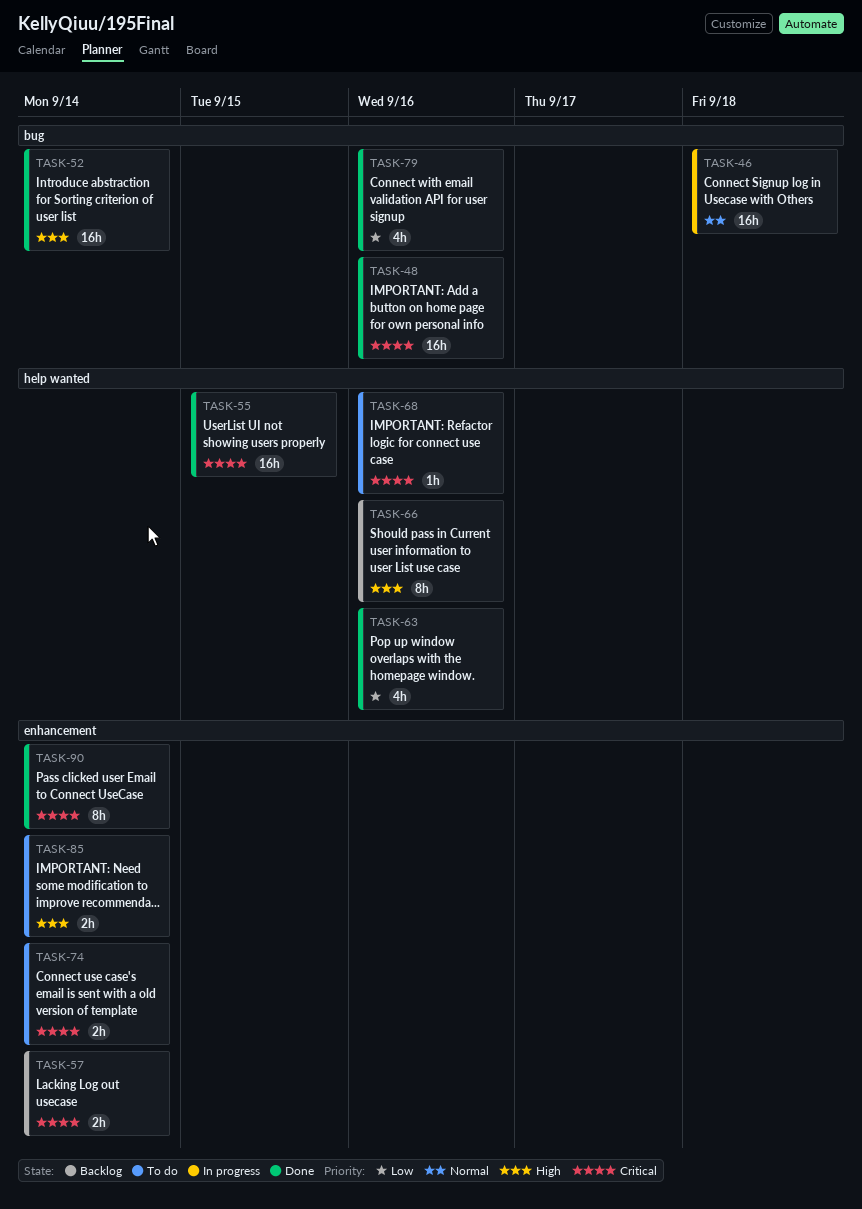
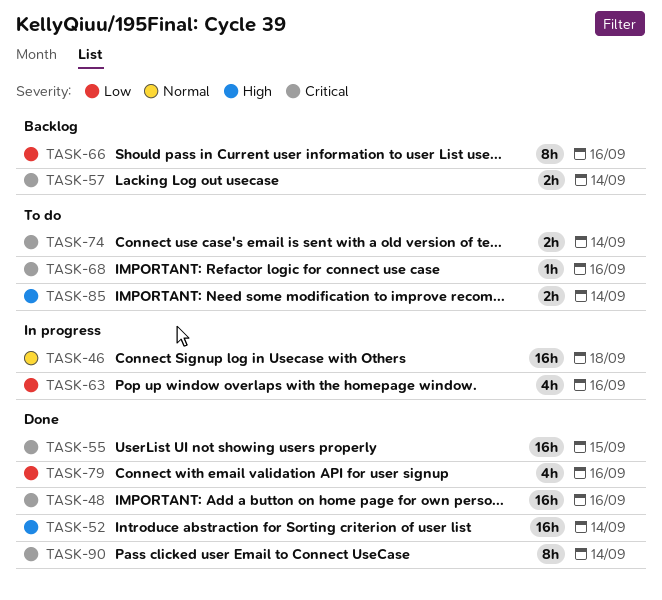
TASK-63, status: Done -> In progress
TASK-66, priority: High -> Low

